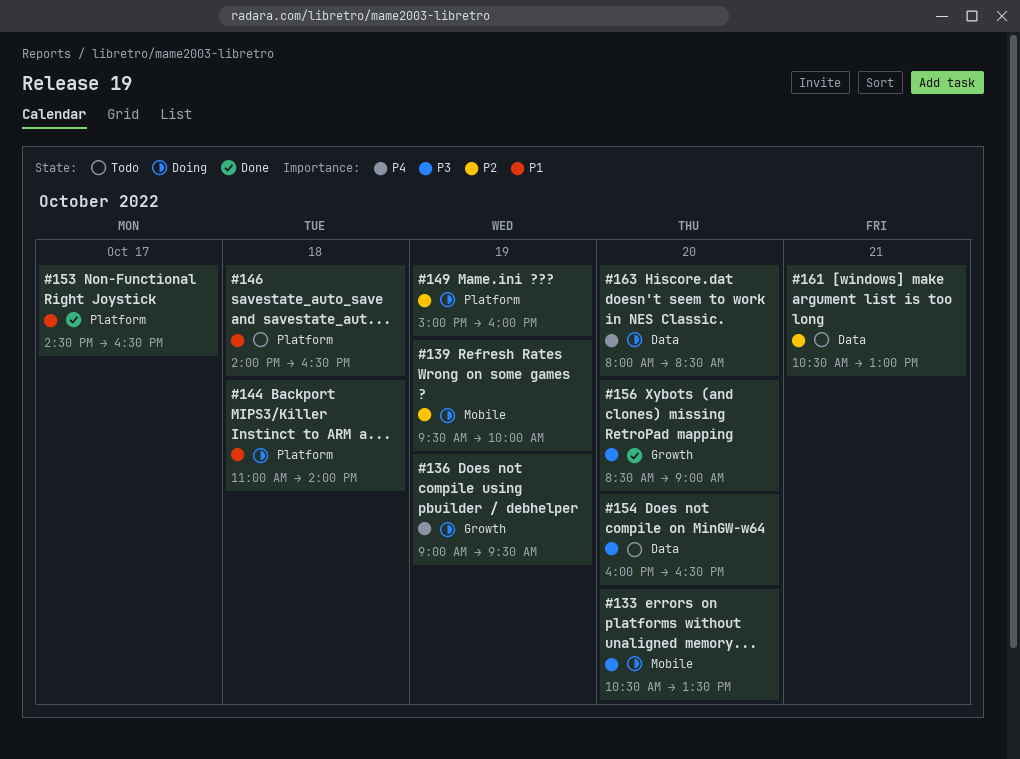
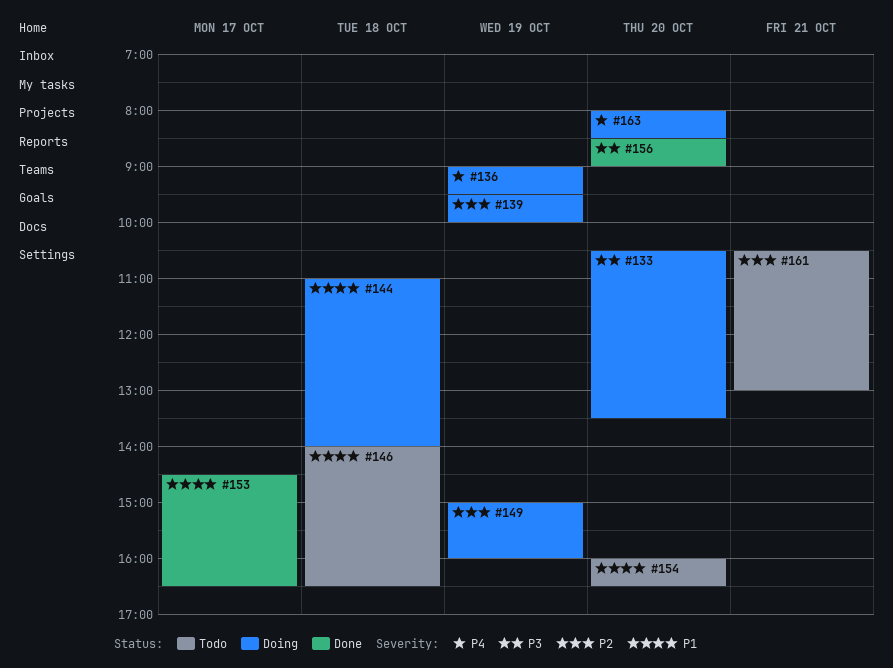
#154, priority: P3 -> P1

